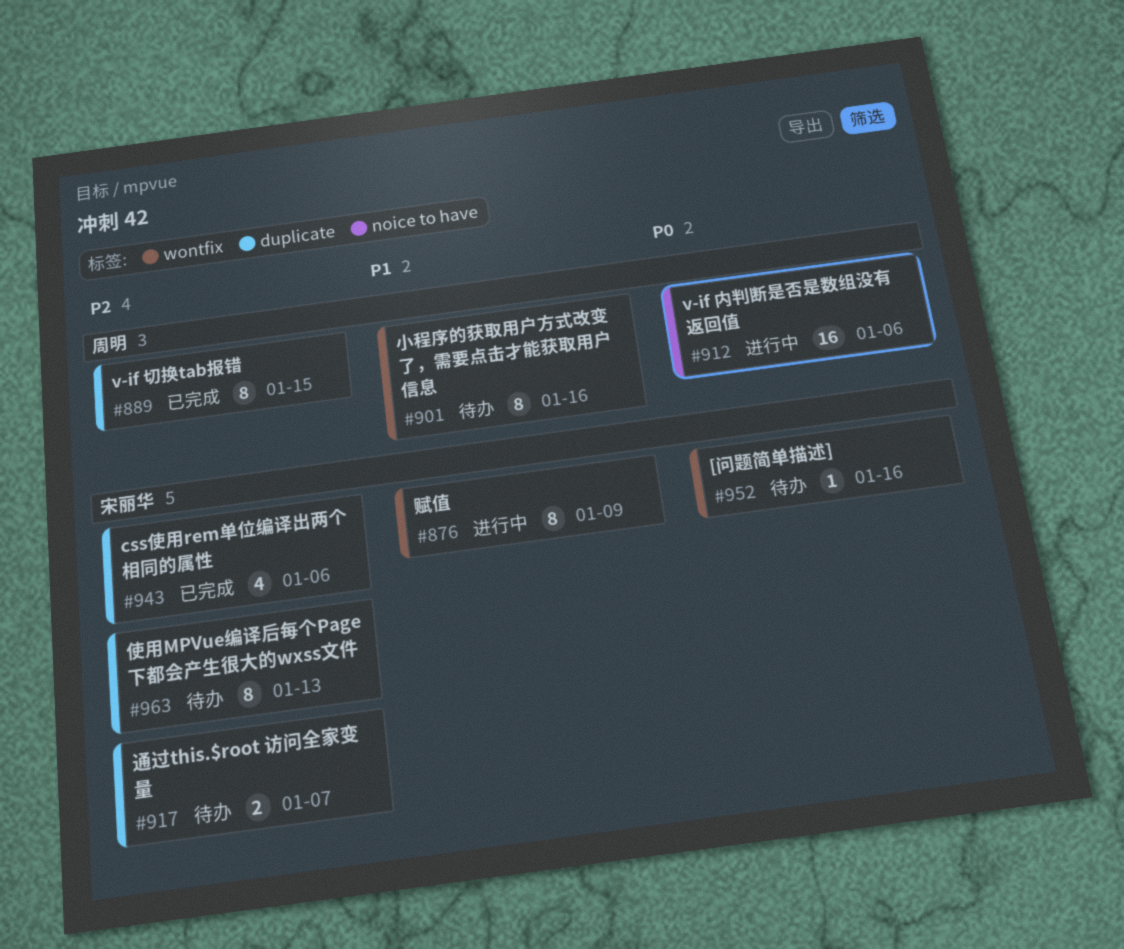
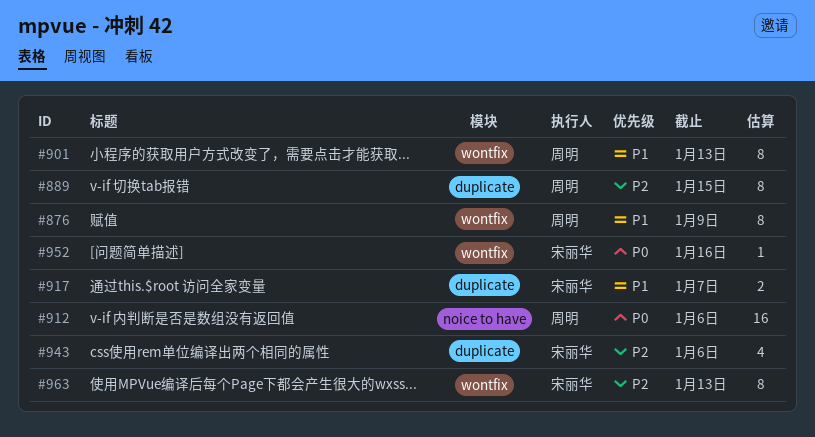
#876, owner: 宋丽华 -> 周明
#901, due: Jan 16 -> Jan 13
#917, priority: P2 -> P1
#963, label: duplicate -> wontfix

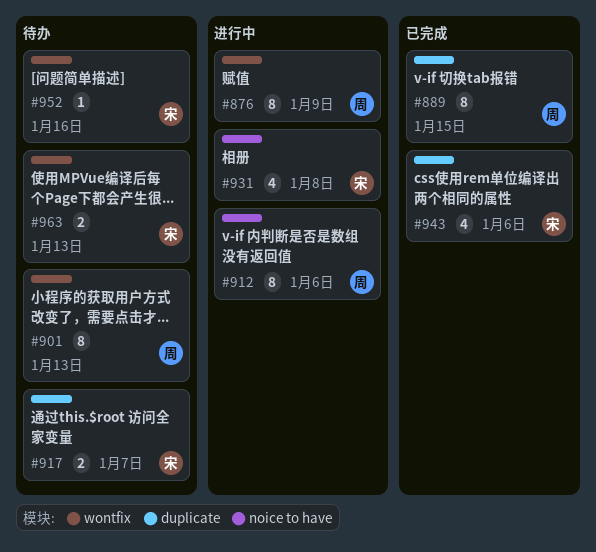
#912, estimate: 16 -> 8
#931: none -> present
#963, estimate: 8 -> 2

